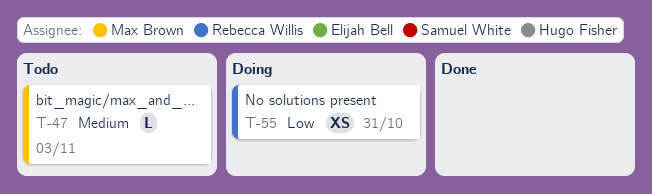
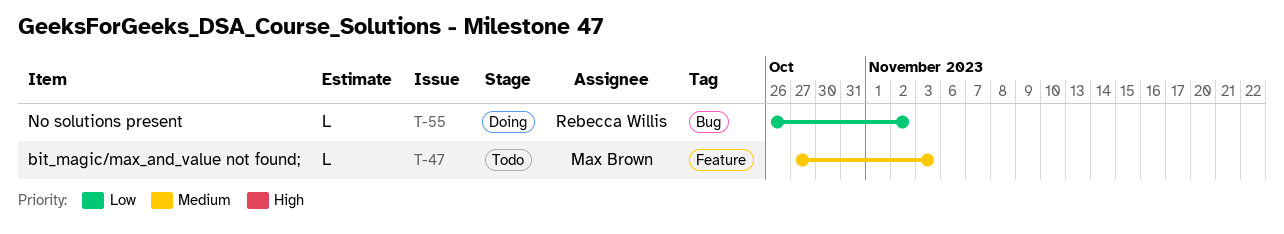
T-55, estimate: XS -> L
T-55, due: Oct 31 -> Nov 2

